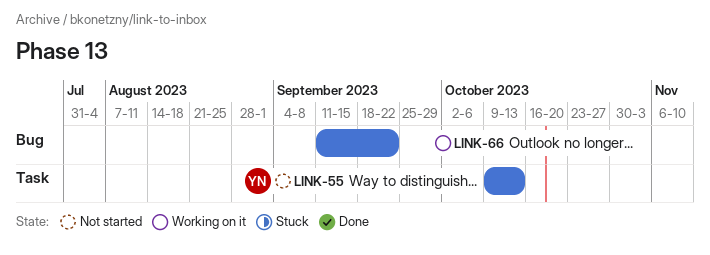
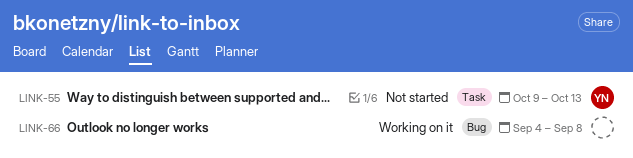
LINK-66, start: Sep 11 -> Sep 4
LINK-66, due: Sep 22 -> Sep 8

